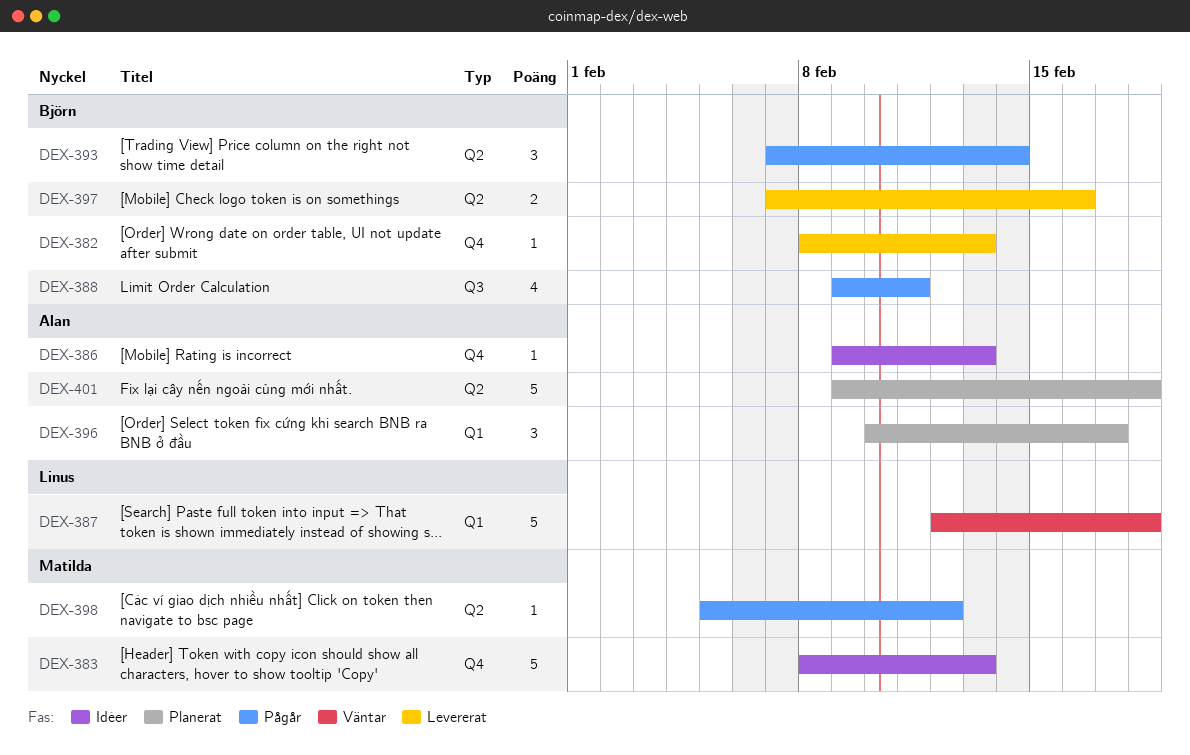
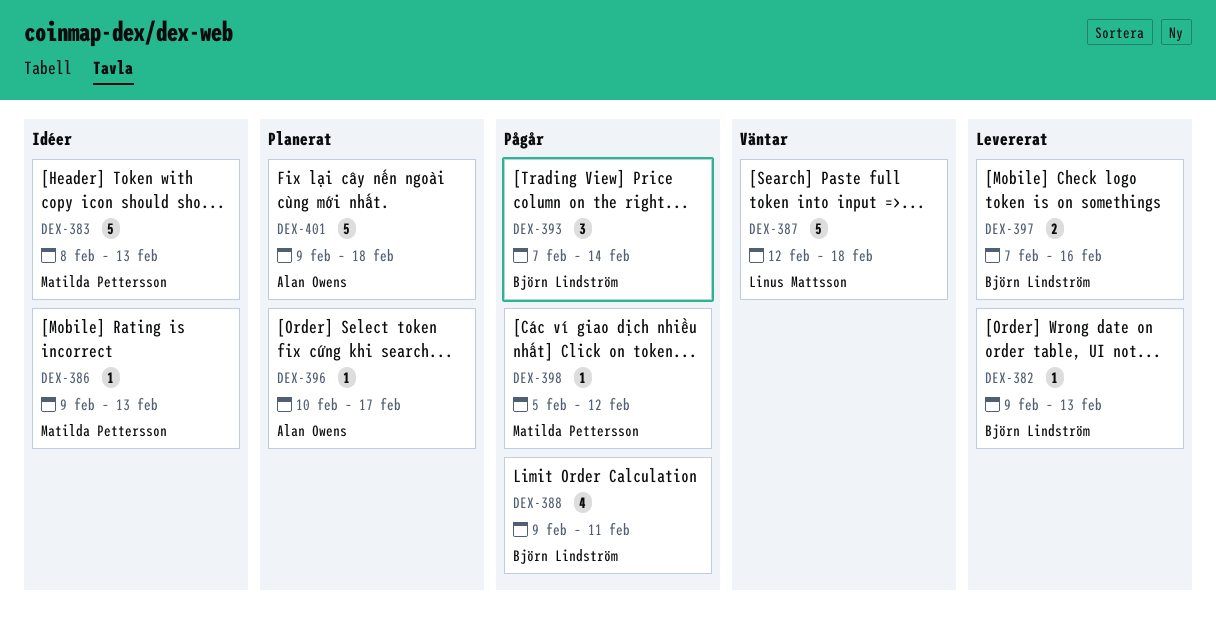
DEX-382, start: Feb 8 -> Feb 9
DEX-386, owner: Alan Owens -> Matilda Pettersson
DEX-396, estimate: 3 -> 1

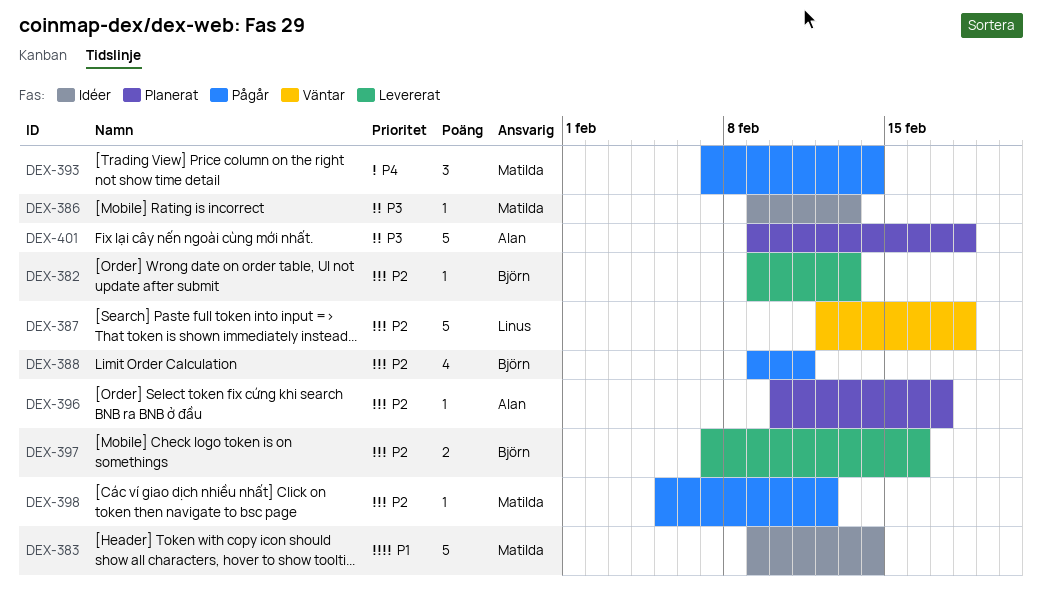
DEX-383, start: Feb 8 -> Feb 9
DEX-383, due: Feb 13 -> Feb 14
DEX-393, owner: Björn Lindström -> Matilda Pettersson

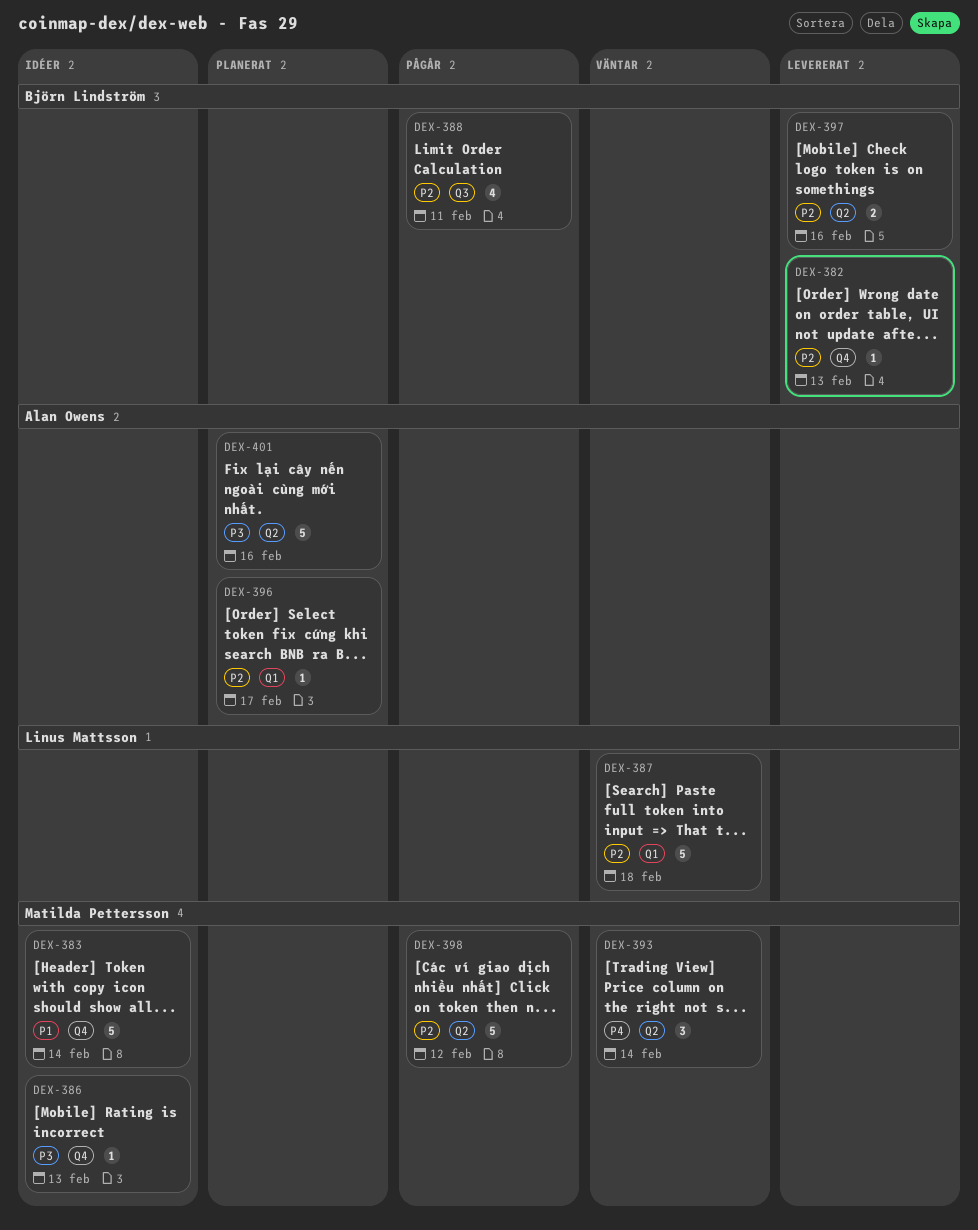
DEX-393, status: Pågår -> Väntar
DEX-398, estimate: 1 -> 5
DEX-401, due: Feb 18 -> Feb 16

